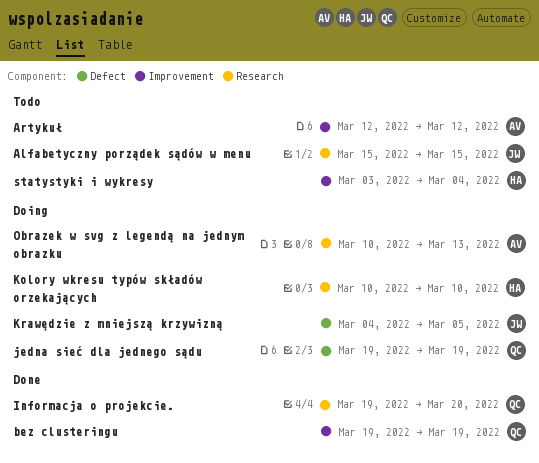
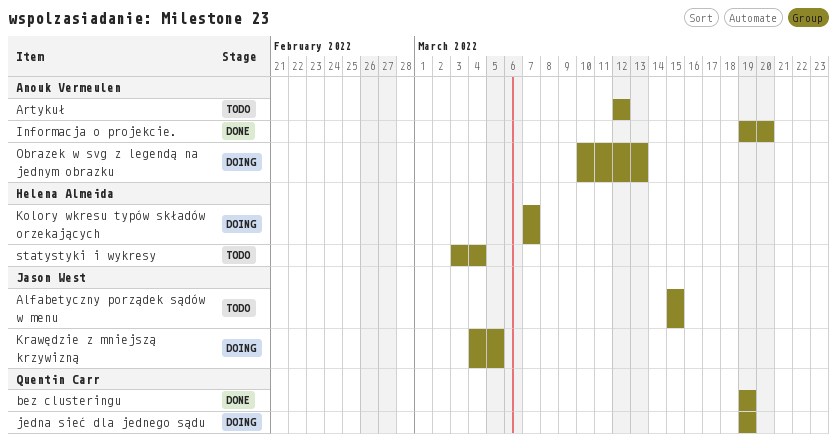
Informacja o projekcie., owner: Quentin Carr -> Anouk Vermeulen
Kolory wkresu typów składów orzekających, start: Mar 10 -> Mar 7
Kolory wkresu typów składów orzekających, due: Mar 10 -> Mar 7

